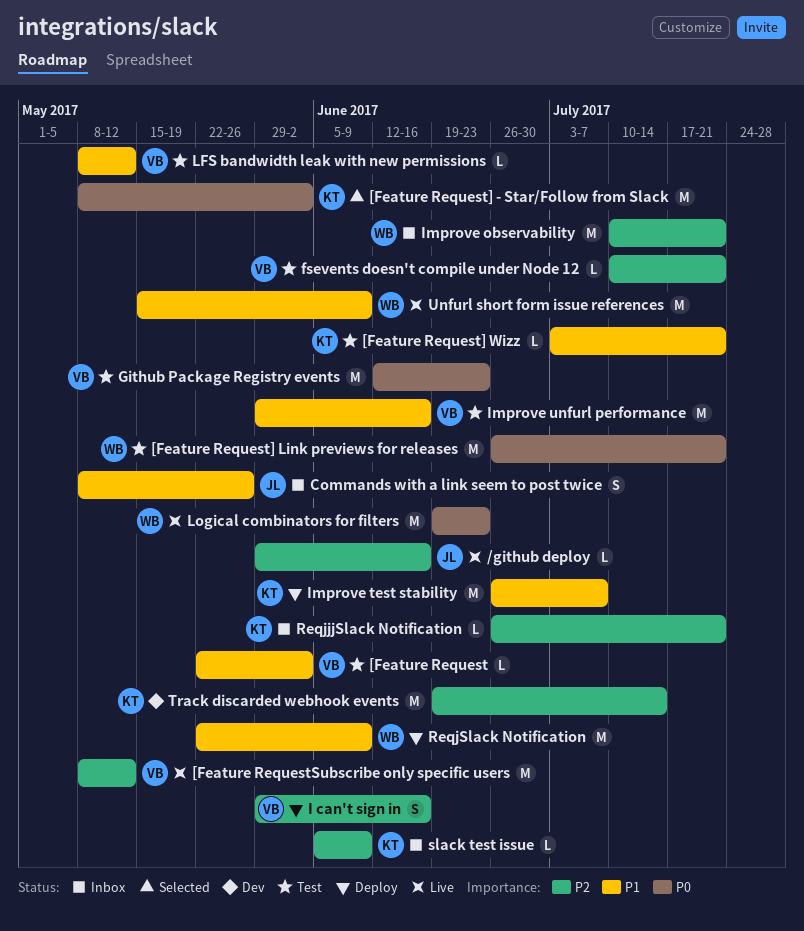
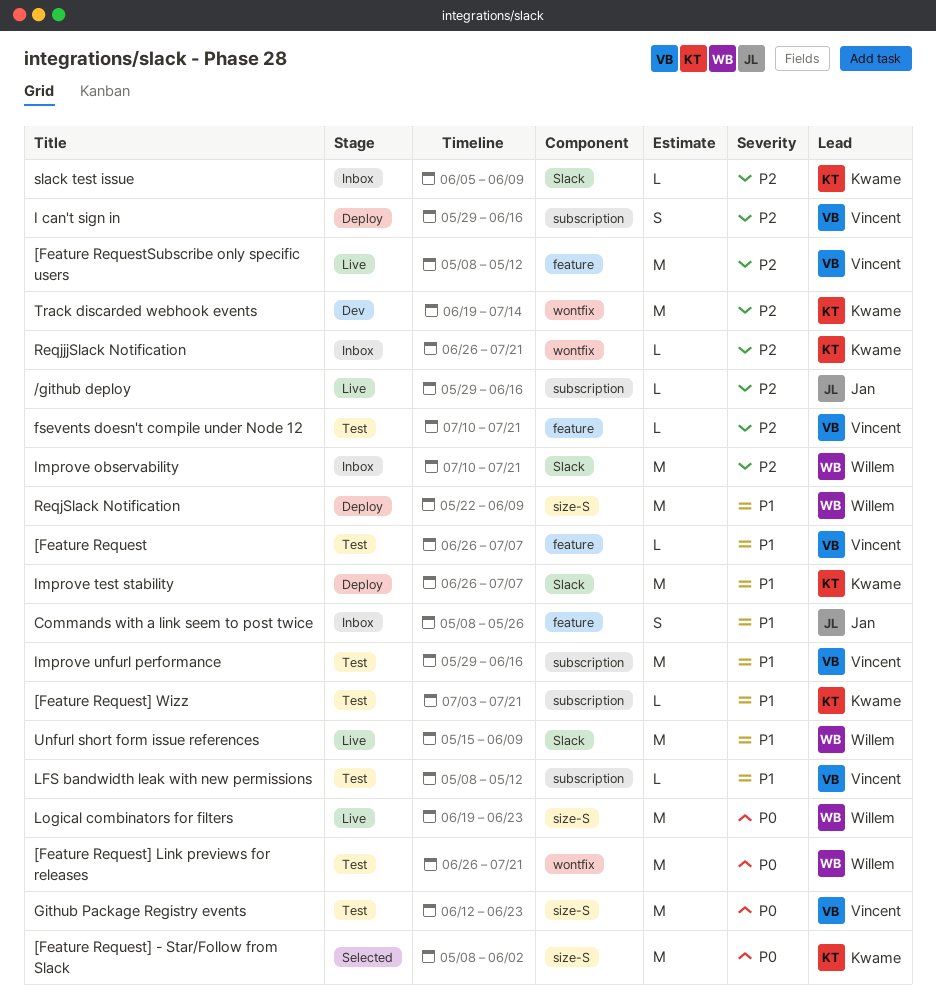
[Feature Request, start: May 22 -> Jun 26
[Feature Request, due: Jun 2 -> Jul 7

